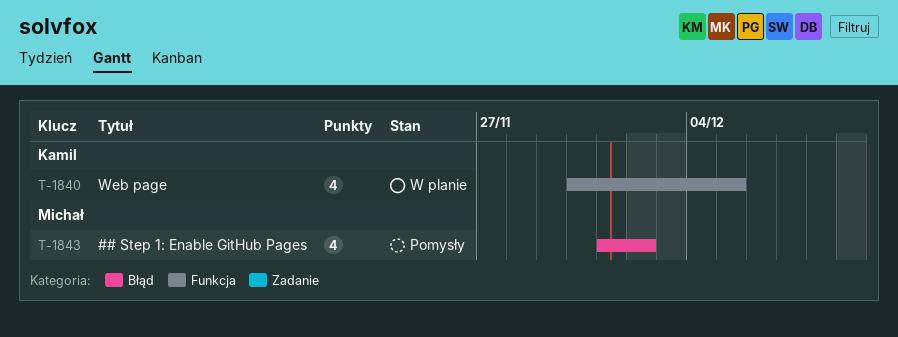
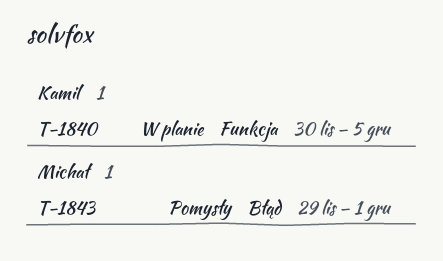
T-1843, start: Dec 1 -> Nov 29
T-1843, due: Dec 2 -> Dec 1

